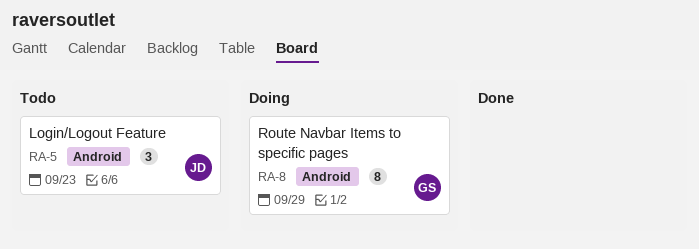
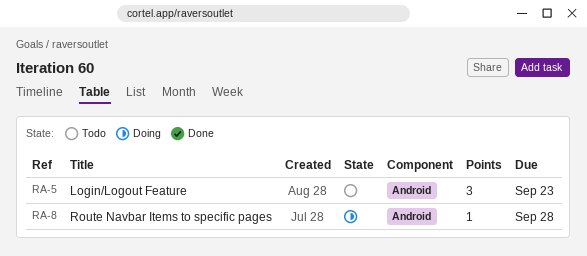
RA-8, estimate: 8 -> 1
RA-8, due: Sep 29 -> Sep 28

